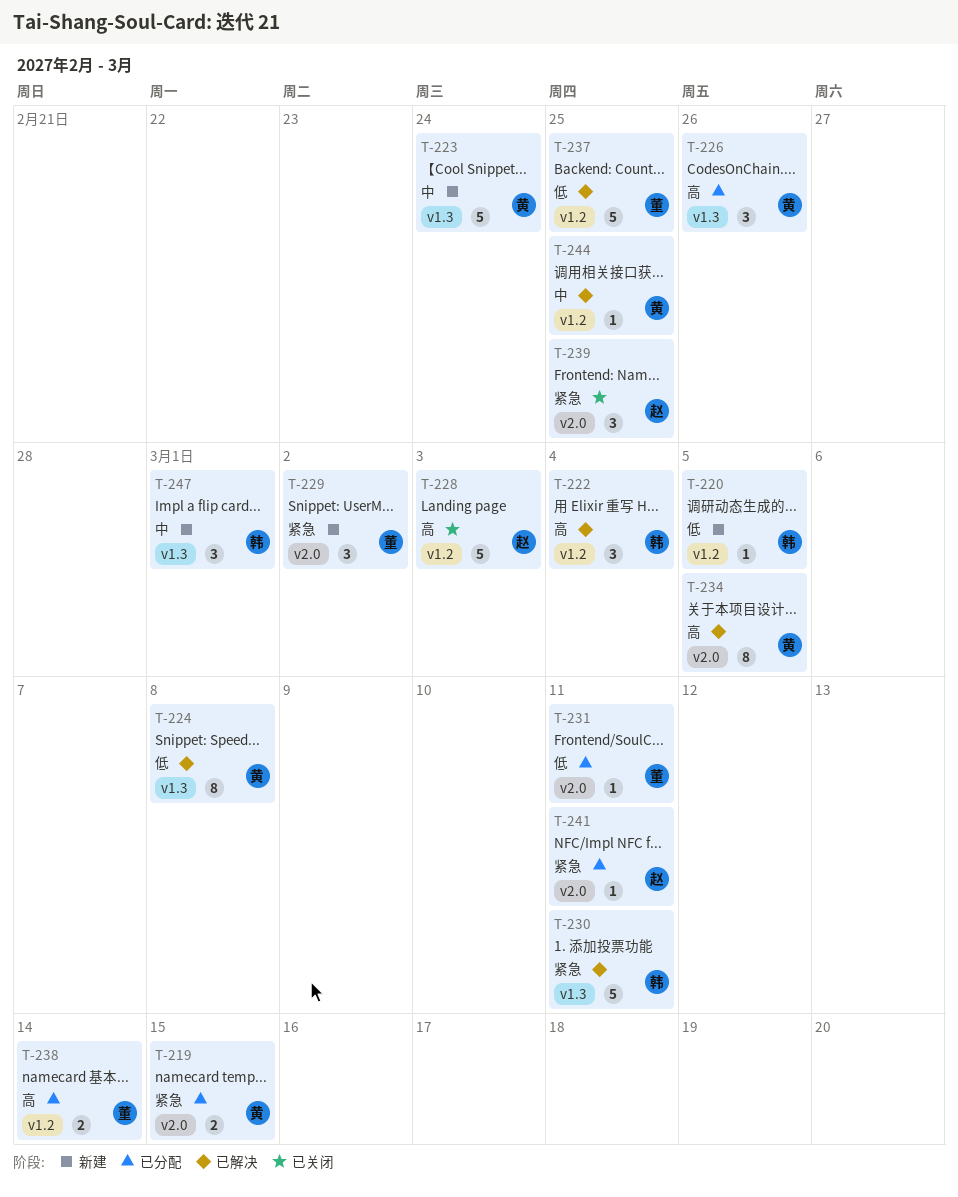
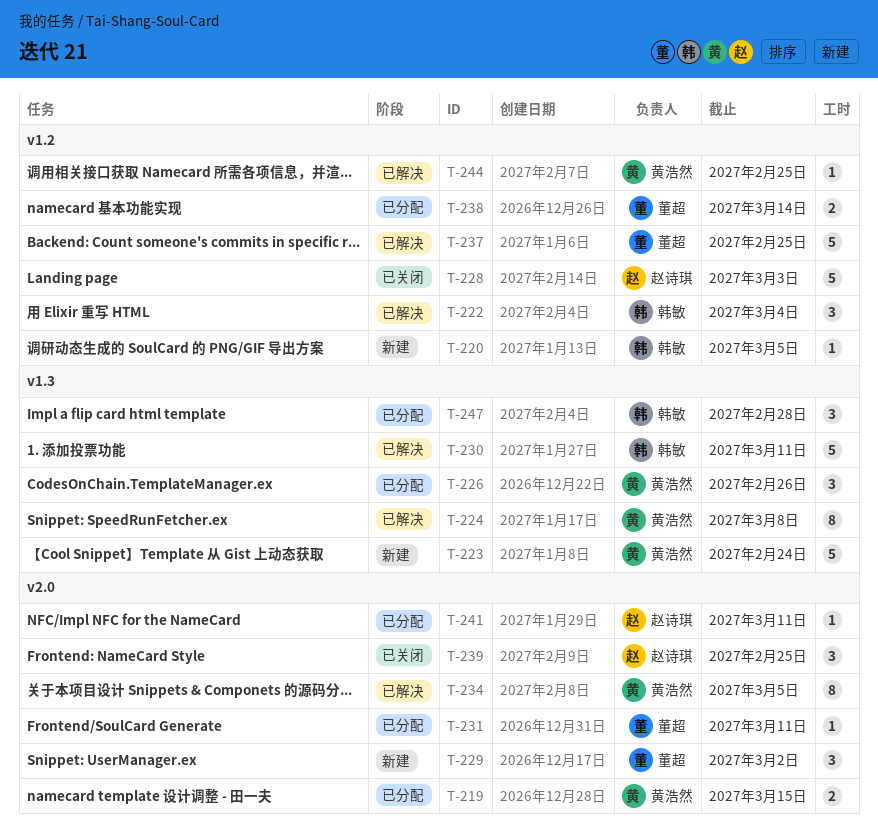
T-247, status: 新建 -> 已分配
T-247, due: Mar 1 -> Feb 28

